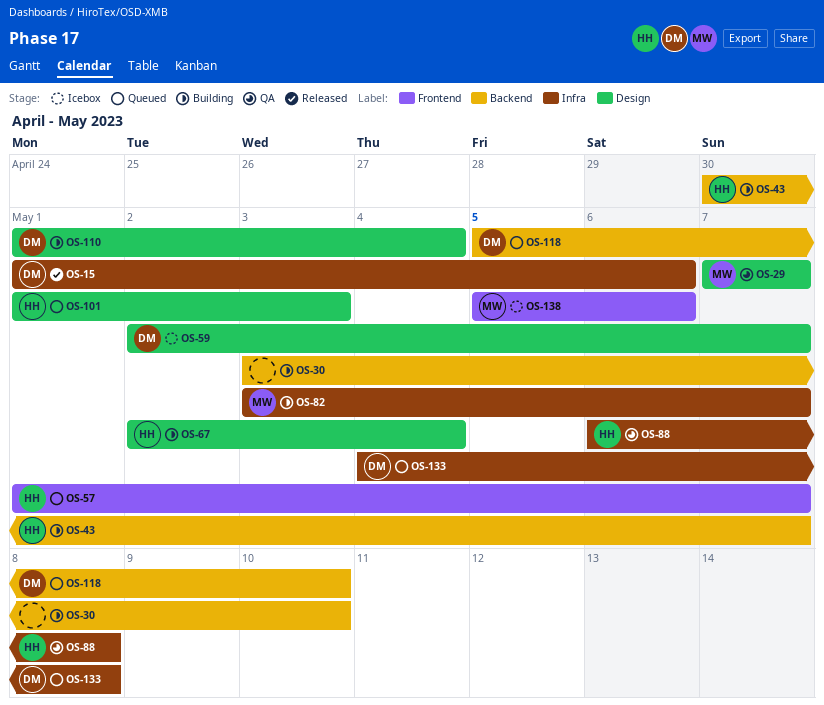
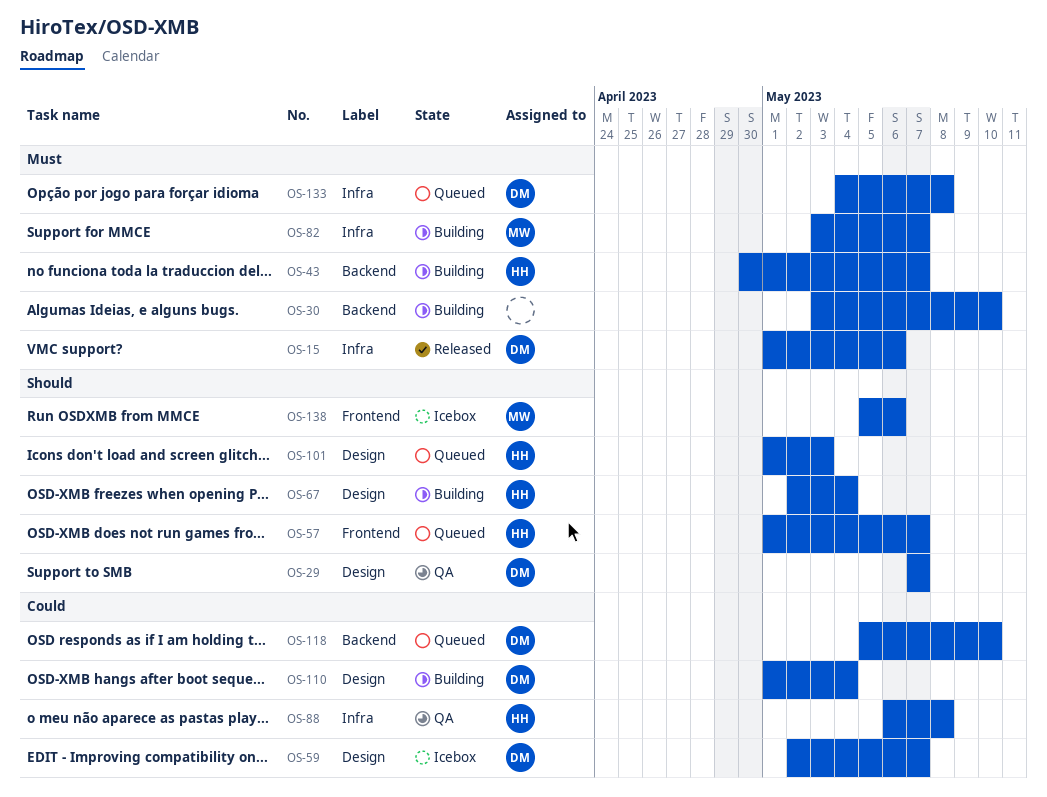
OS-29, owner: MW -> DM

